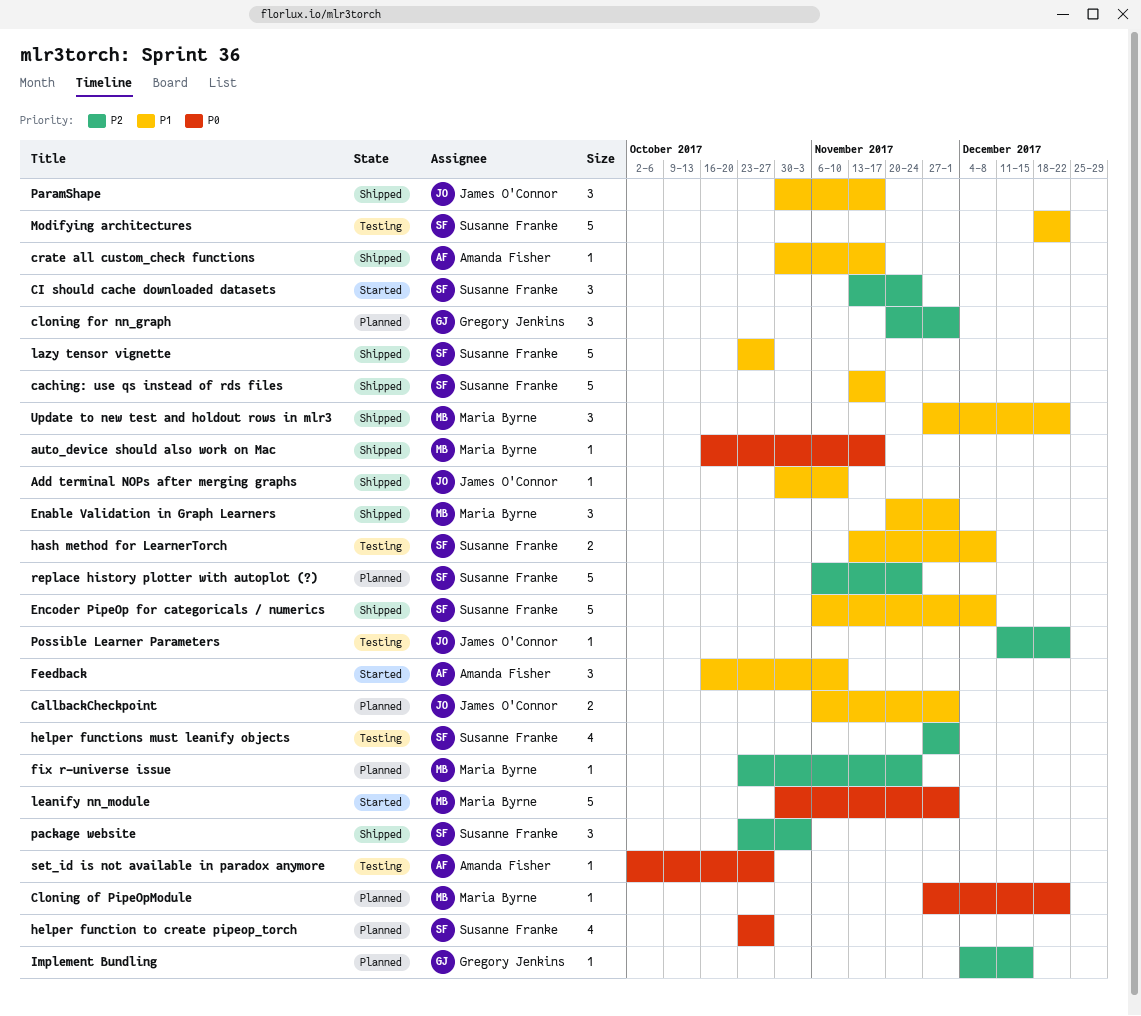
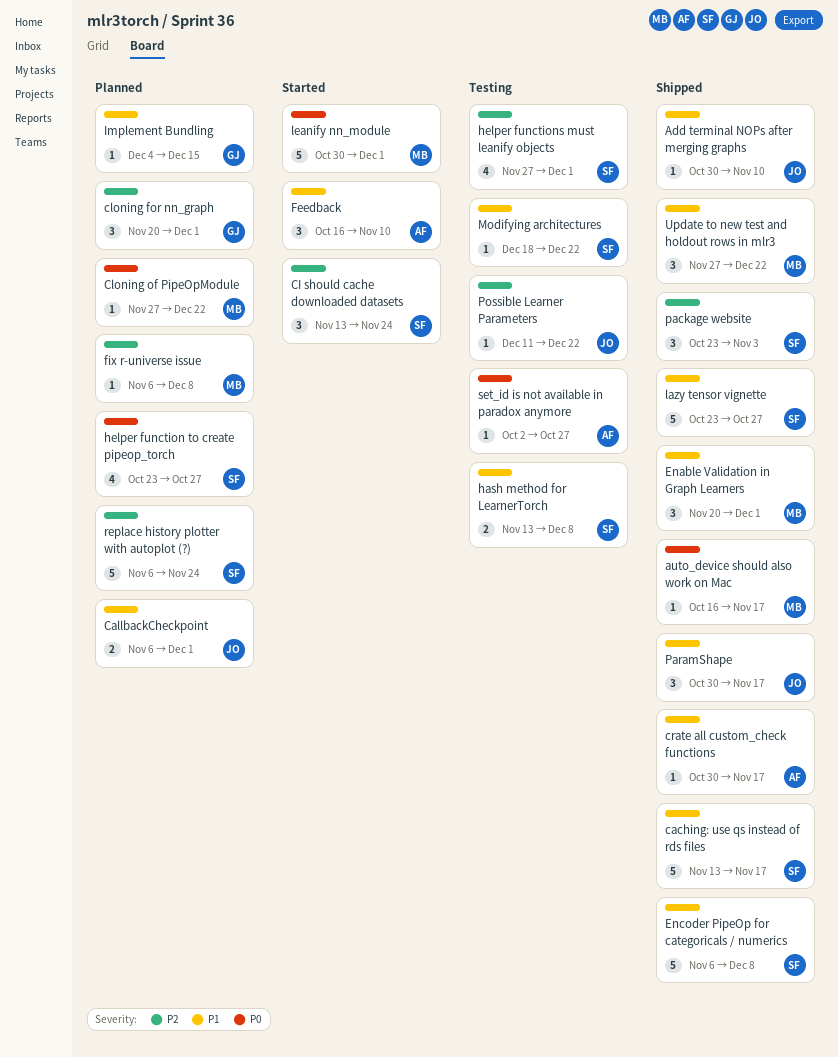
fix r-universe issue, start: Oct 23 -> Nov 6
fix r-universe issue, due: Nov 24 -> Dec 8
Implement Bundling, priority: P2 -> P1
Modifying architectures, estimate: 5 -> 1

